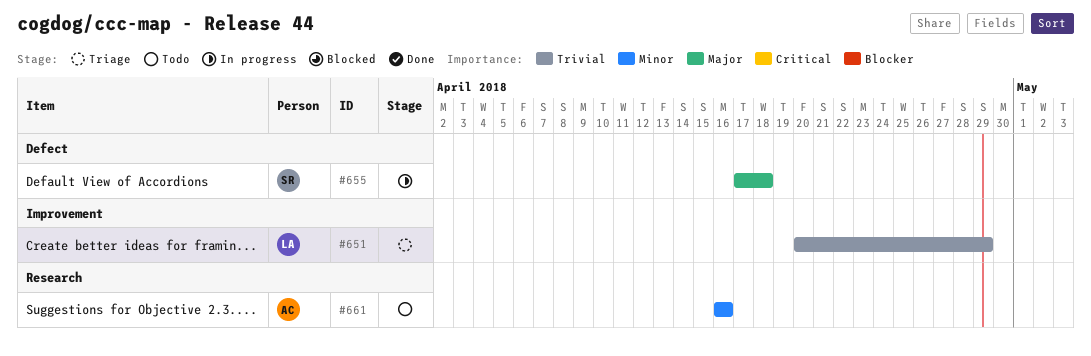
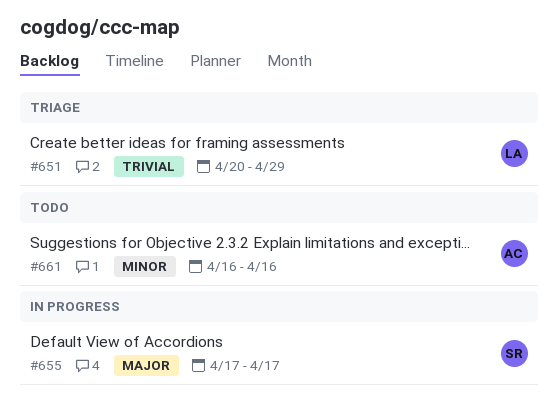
#655, due: Apr 18 -> Apr 17

